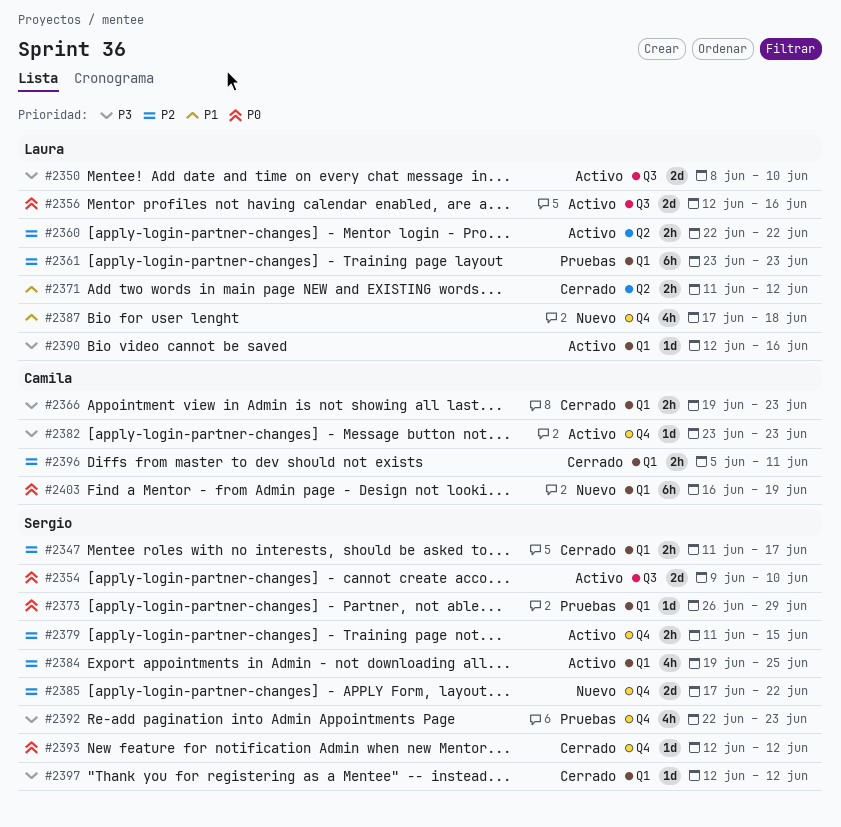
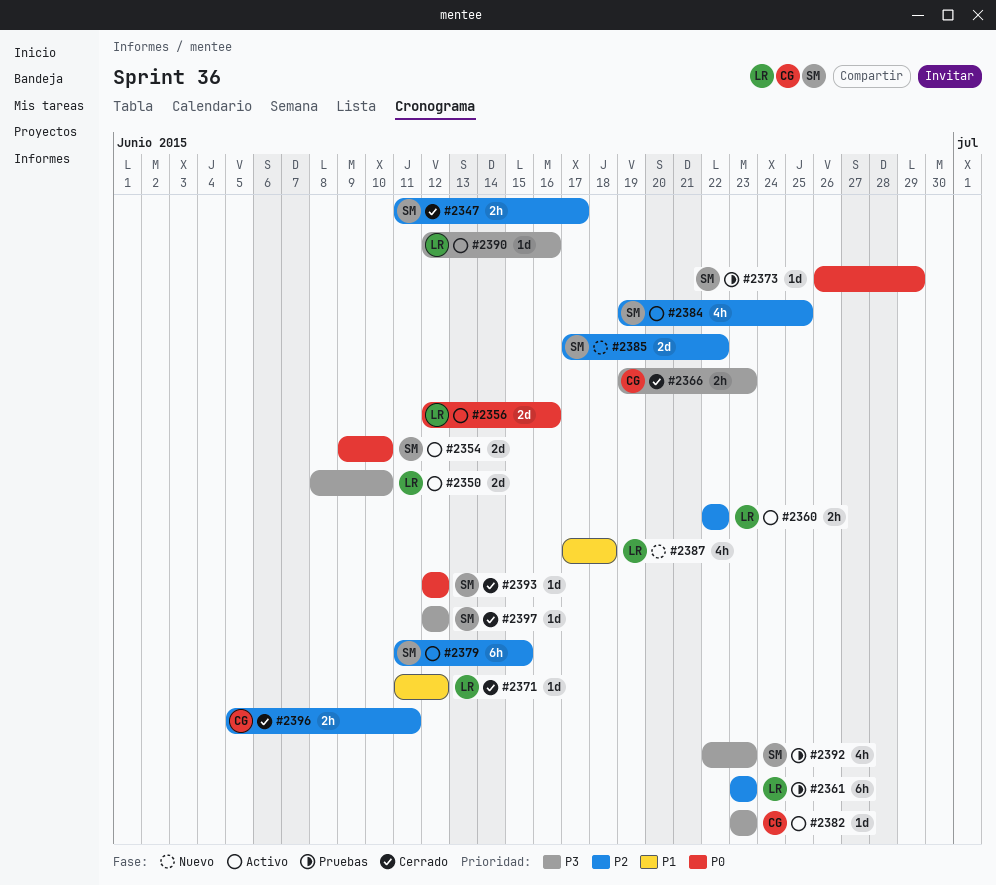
#2371, estimate: 2h -> 1d
#2379, estimate: 2h -> 6h
#2403: present -> none

